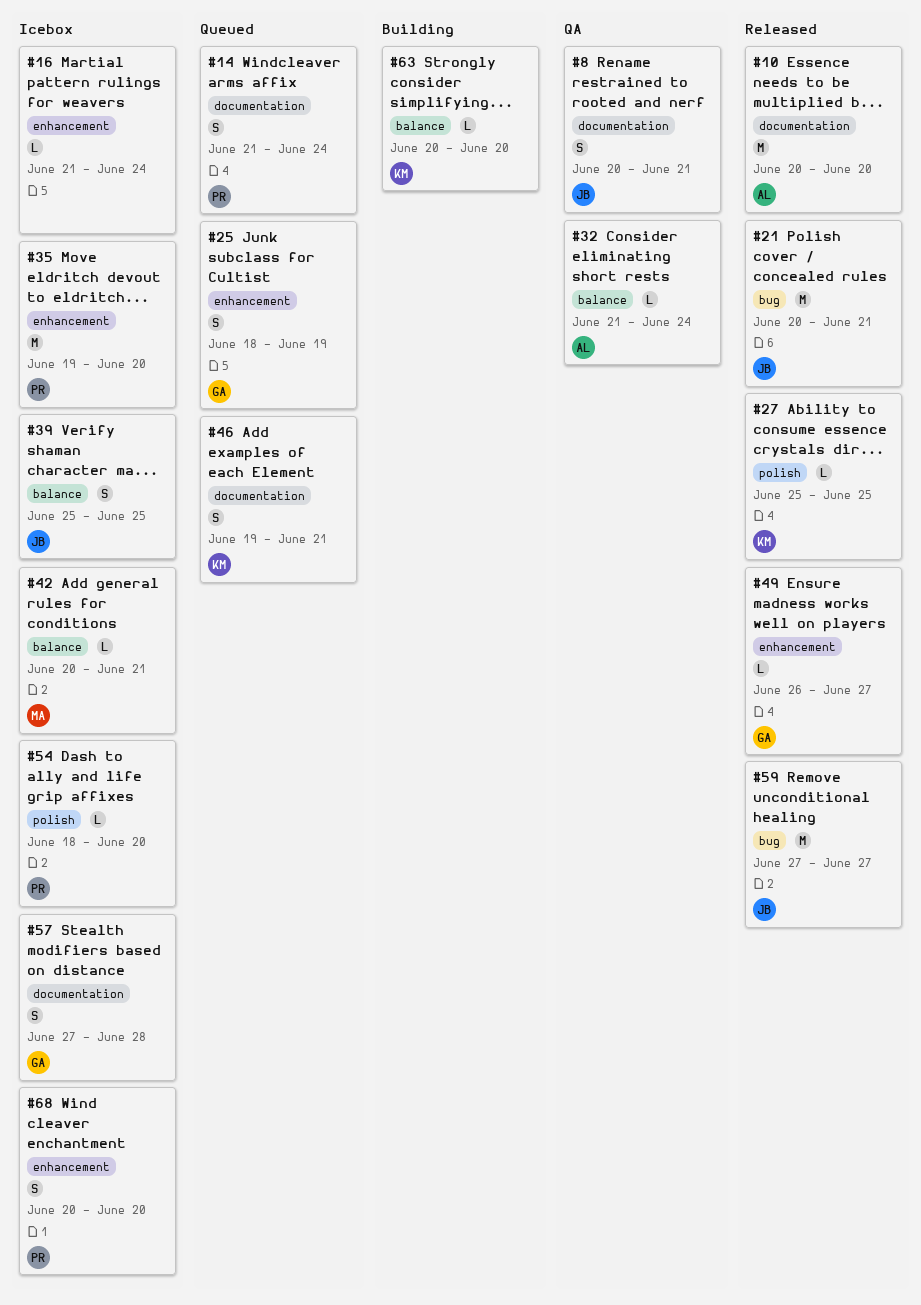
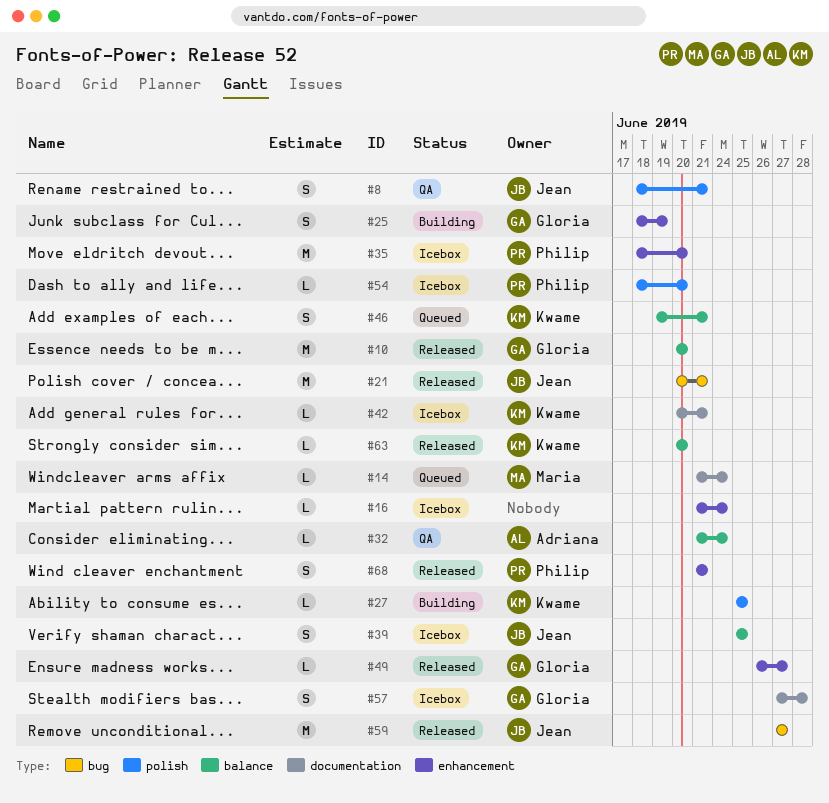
#8, label: documentation -> polish
#8, start: Jun 20 -> Jun 18
#10, owner: Adriana -> Gloria
#10, label: documentation -> balance
#14, owner: Philip -> Maria
#14, estimate: S -> L
#25, status: Queued -> Building
#27, status: Released -> Building
#35, start: Jun 19 -> Jun 18
#42, owner: Maria -> Kwame
#42, label: balance -> documentation
#46, label: documentation -> balance
#63, status: Building -> Released
#68, status: Icebox -> Released
#68, start: Jun 20 -> Jun 21
#68, due: Jun 20 -> Jun 21

